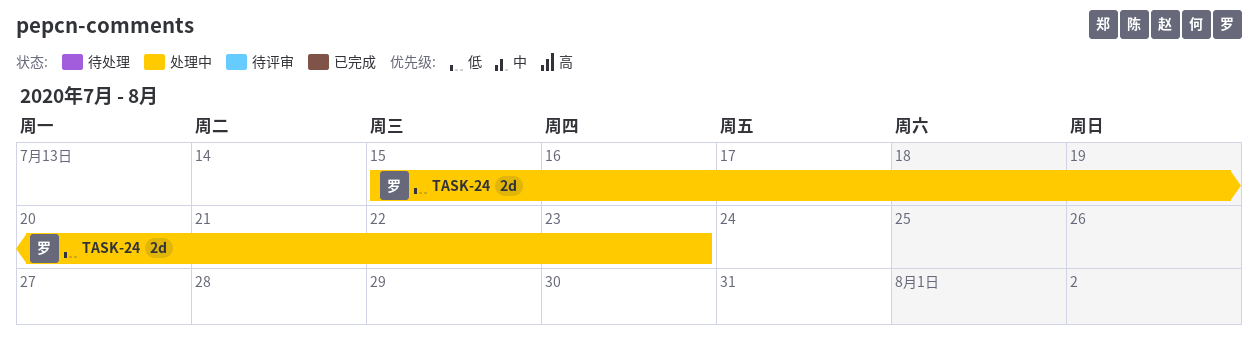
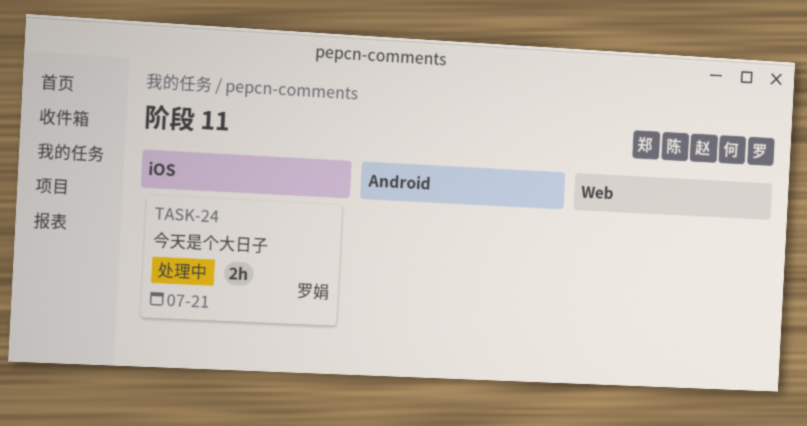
TASK-24, estimate: 2d -> 2h
TASK-24, due: Jul 23 -> Jul 21

